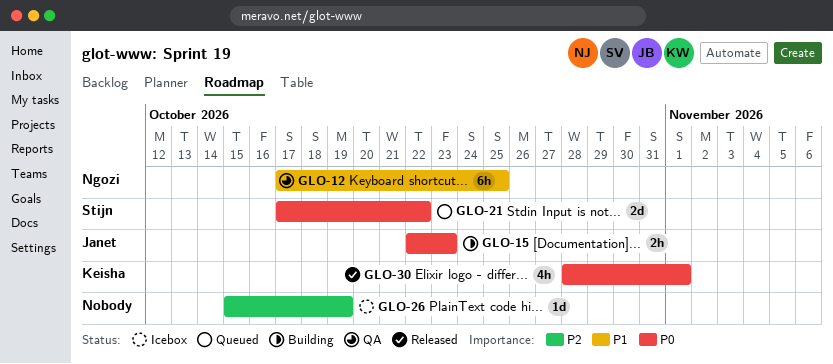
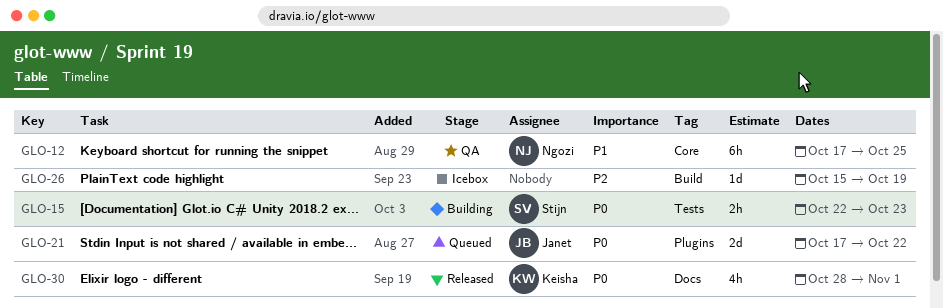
GLO-15, owner: Janet -> Stijn
GLO-21, owner: Stijn -> Janet

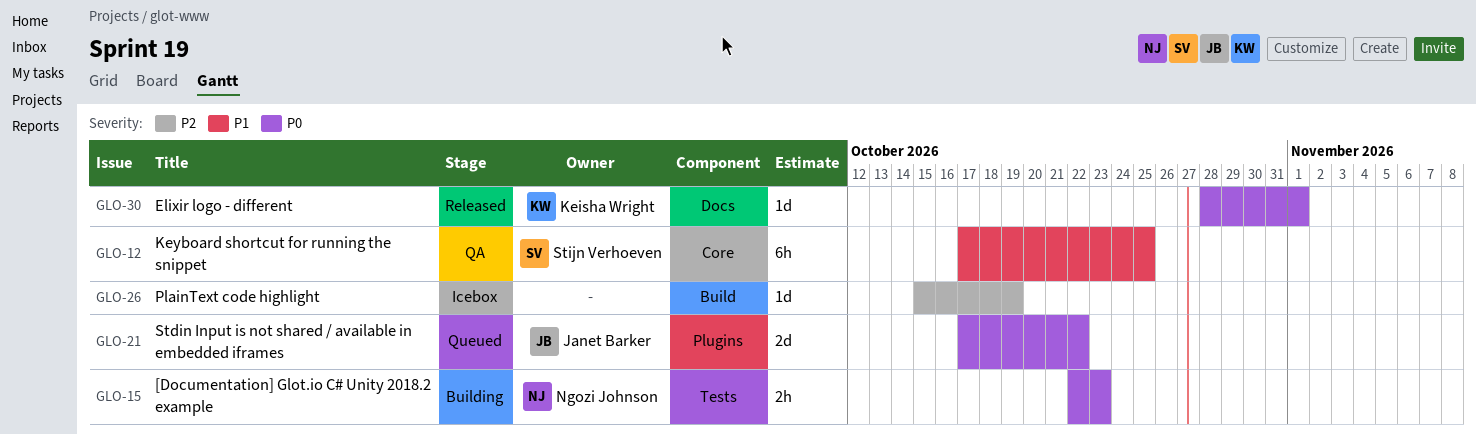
GLO-12, owner: Ngozi Johnson -> Stijn Verhoeven
GLO-15, owner: Stijn Verhoeven -> Ngozi Johnson
GLO-30, estimate: 4h -> 1d

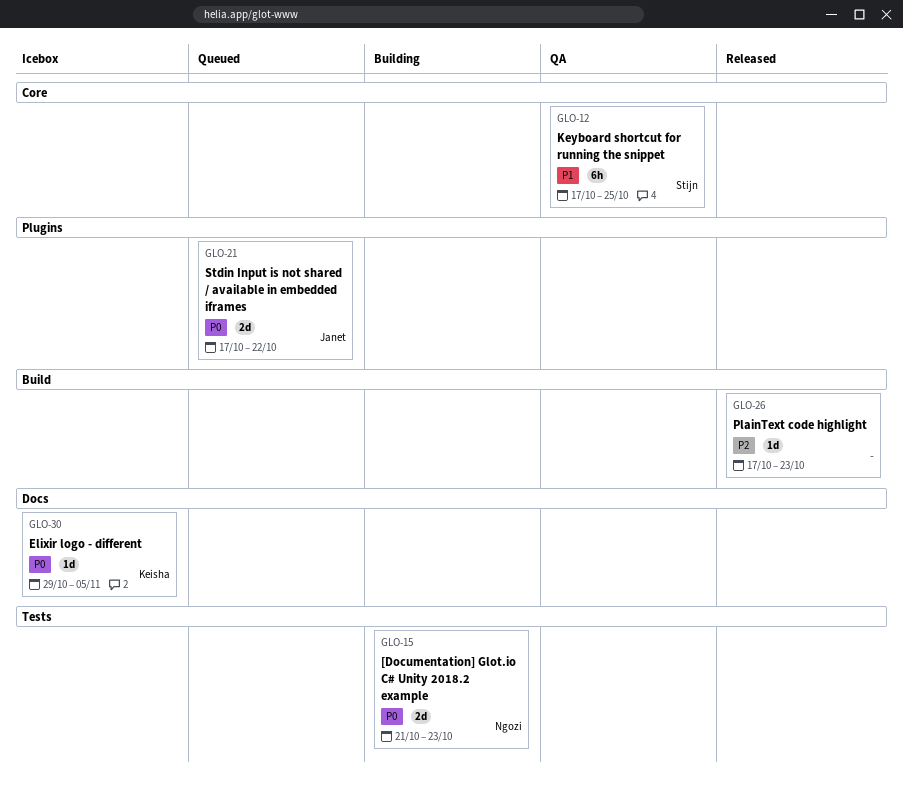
GLO-15, estimate: 2h -> 2d
GLO-15, start: Oct 22 -> Oct 21
GLO-26, status: Icebox -> Released
GLO-26, start: Oct 15 -> Oct 17
GLO-26, due: Oct 19 -> Oct 23
GLO-30, status: Released -> Icebox
GLO-30, start: Oct 28 -> Oct 29
GLO-30, due: Nov 1 -> Nov 5

